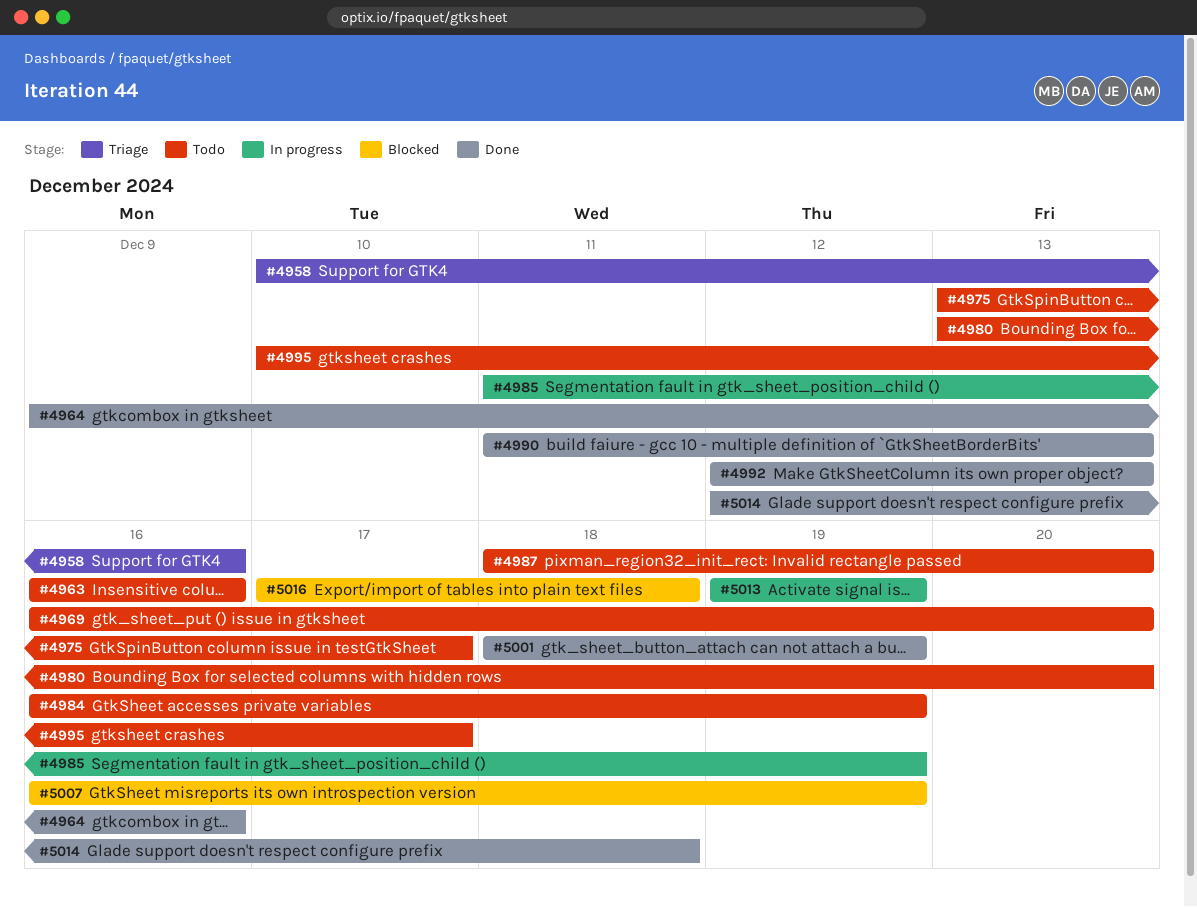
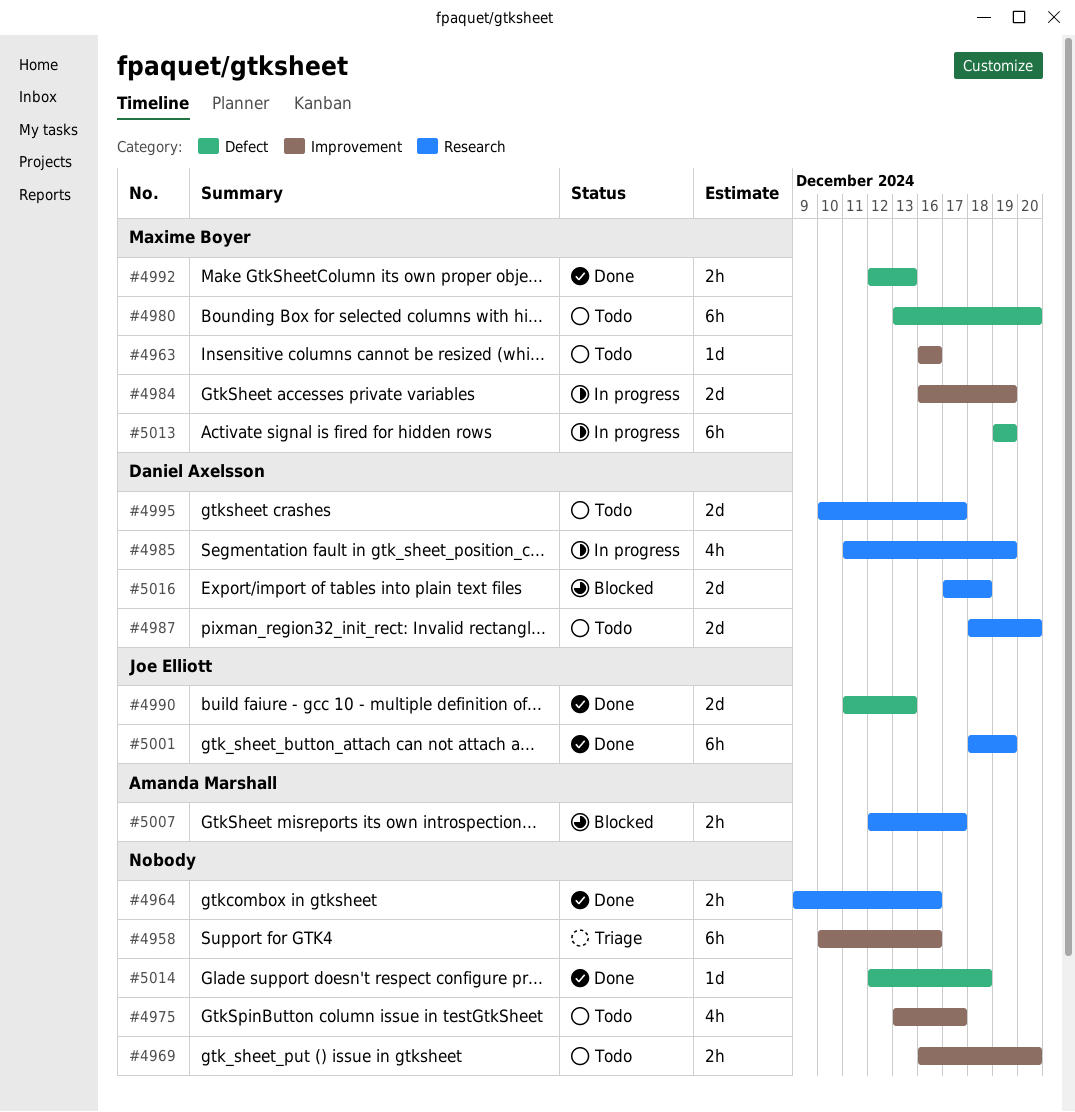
#4984, status: Todo -> In progress
#5007, start: Dec 16 -> Dec 12
#5007, due: Dec 19 -> Dec 17

